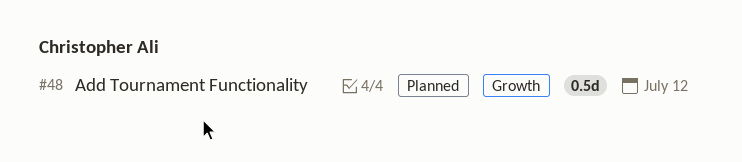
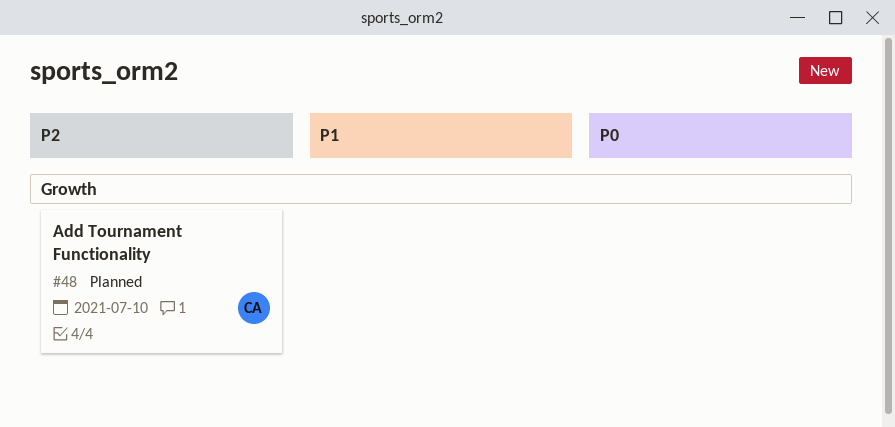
#48, due: Jul 12 -> Jul 10

